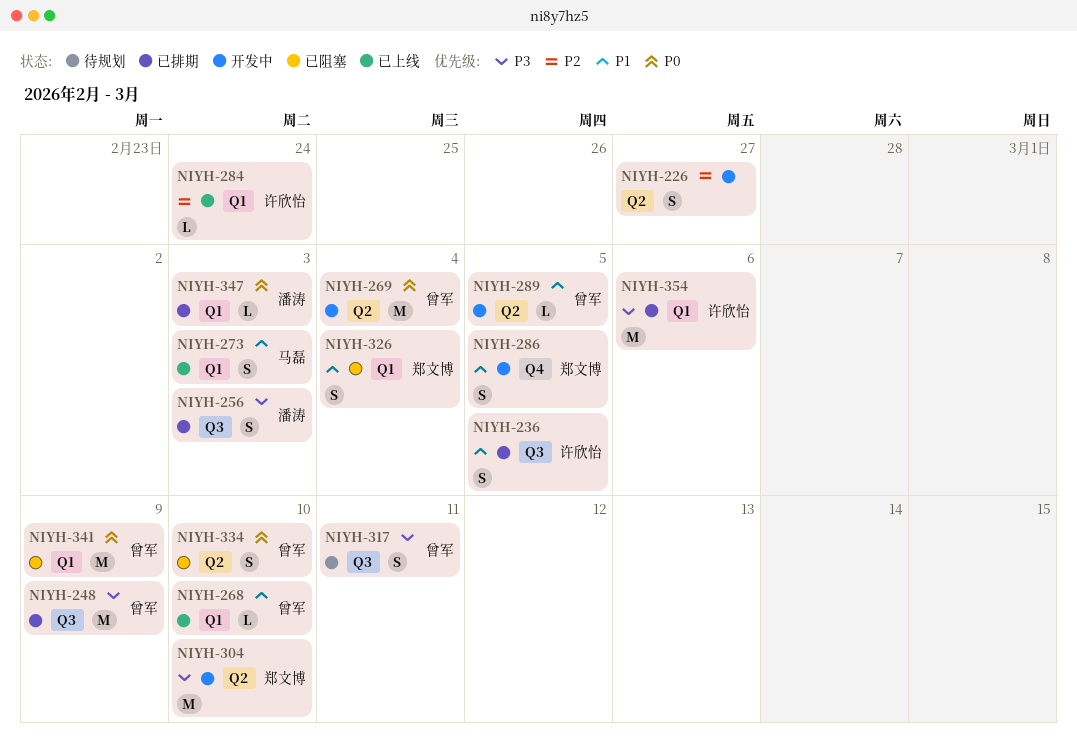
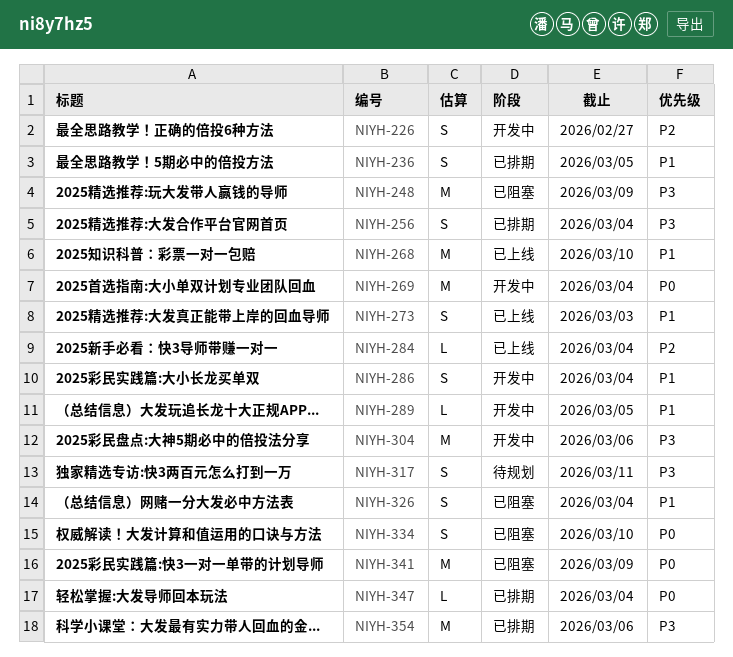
NIYH-248, status: 已排期 -> 已阻塞
NIYH-256, due: Mar 3 -> Mar 4
NIYH-268, estimate: L -> M
NIYH-284, due: Feb 24 -> Mar 4
NIYH-286, due: Mar 5 -> Mar 4
NIYH-304, due: Mar 10 -> Mar 6
NIYH-347, due: Mar 3 -> Mar 4

